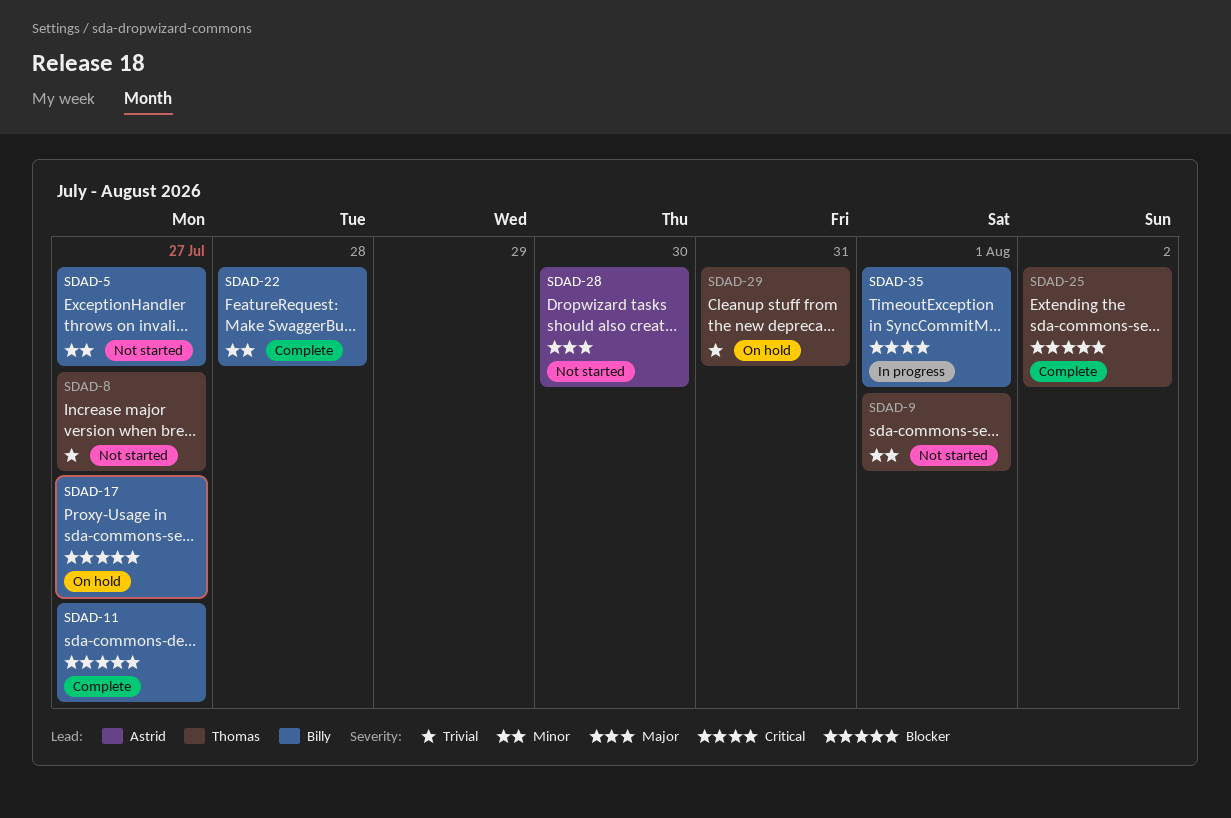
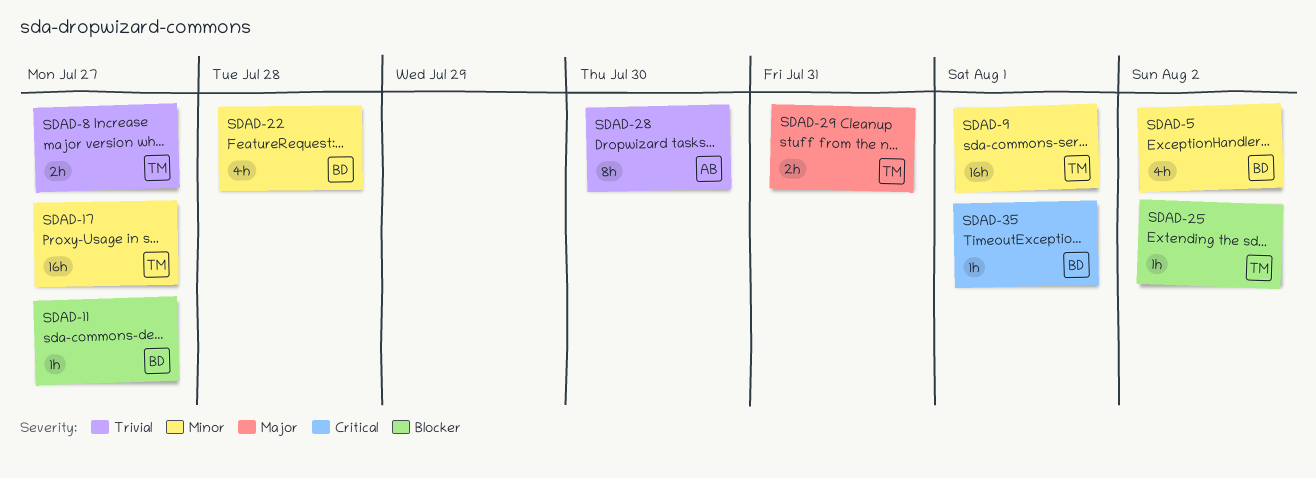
SDAD-5, due: Jul 27 -> Aug 2
SDAD-17, owner: Billy -> Thomas
SDAD-17, priority: Blocker -> Minor
SDAD-28, priority: Major -> Trivial
SDAD-29, priority: Trivial -> Major

